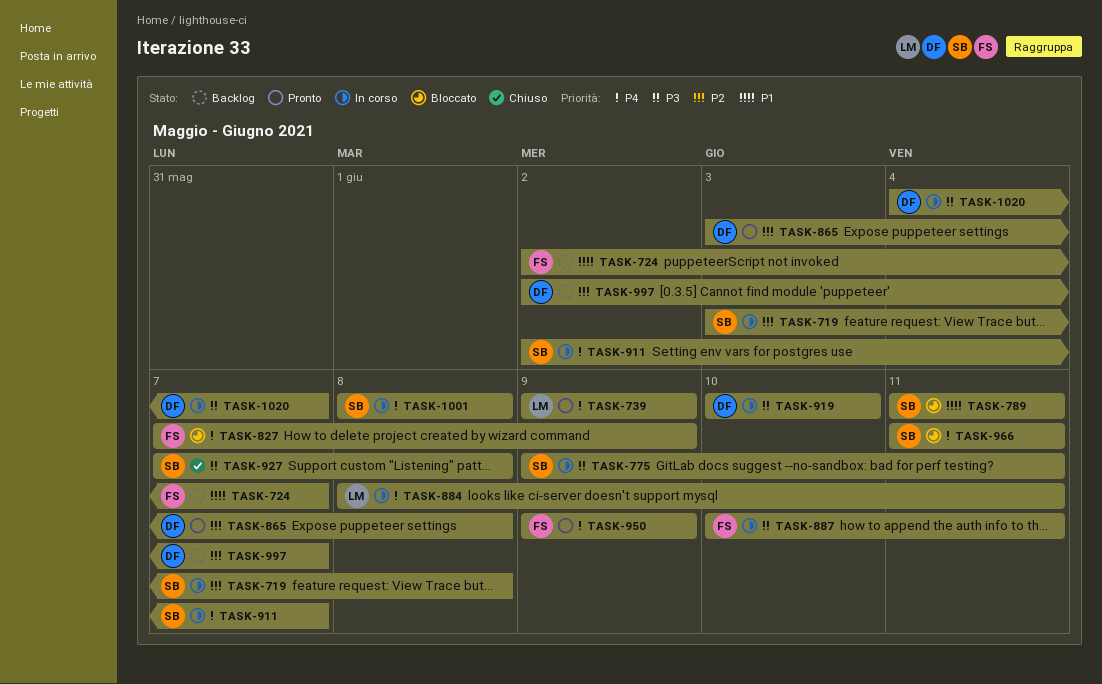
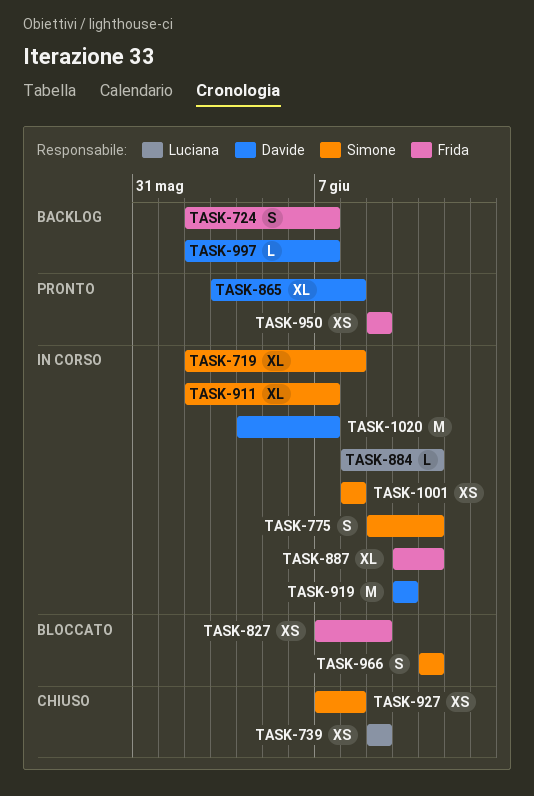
TASK-719, start: Jun 3 -> Jun 2
TASK-739, status: Pronto -> Chiuso
TASK-789: present -> none

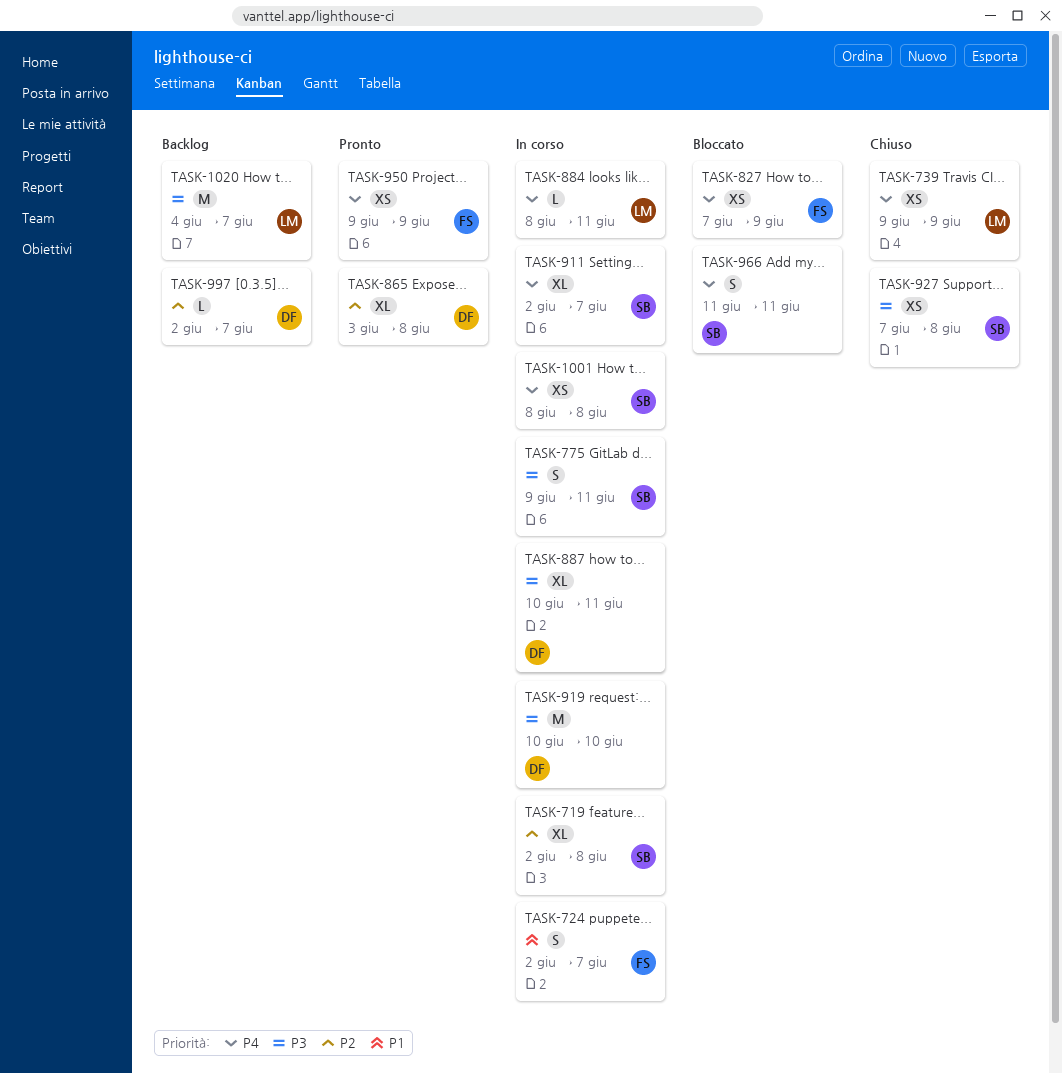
TASK-724, status: Backlog -> In corso
TASK-887, owner: Frida -> Davide
TASK-1020, status: In corso -> Backlog
TASK-1020, owner: Davide -> Luciana

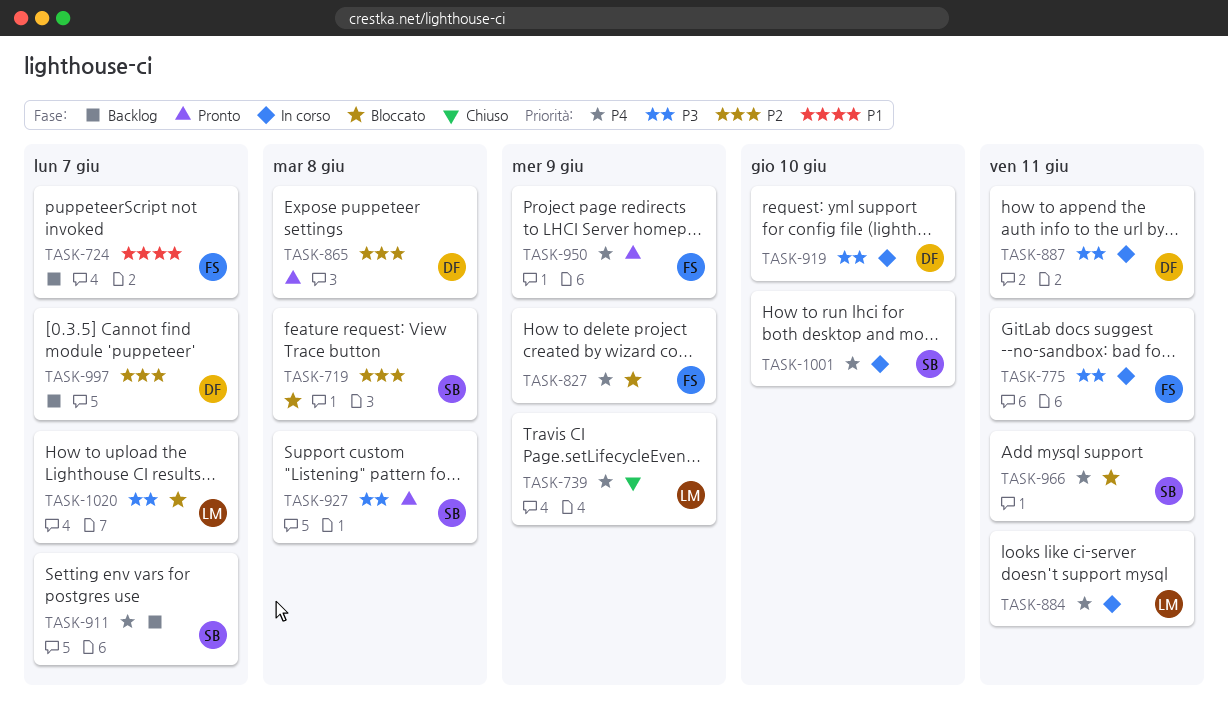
TASK-719, status: In corso -> Bloccato
TASK-724, status: In corso -> Backlog
TASK-775, owner: SB -> FS
TASK-911, status: In corso -> Backlog
TASK-927, status: Chiuso -> Pronto
TASK-1001, due: Jun 8 -> Jun 10
TASK-1020, status: Backlog -> Bloccato

